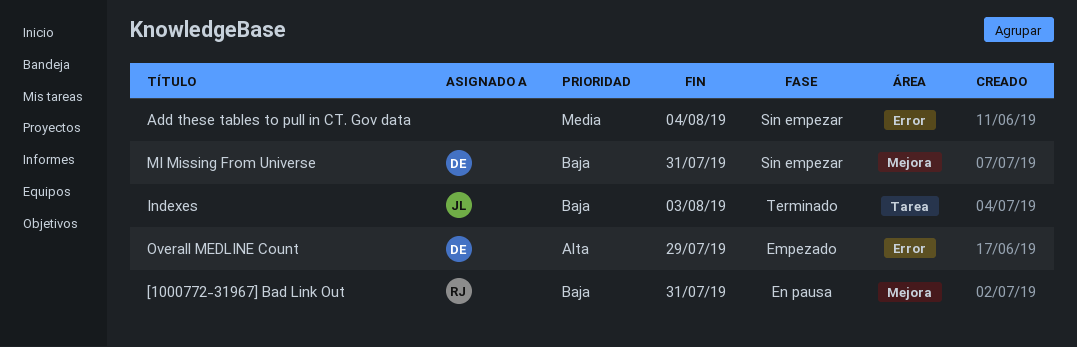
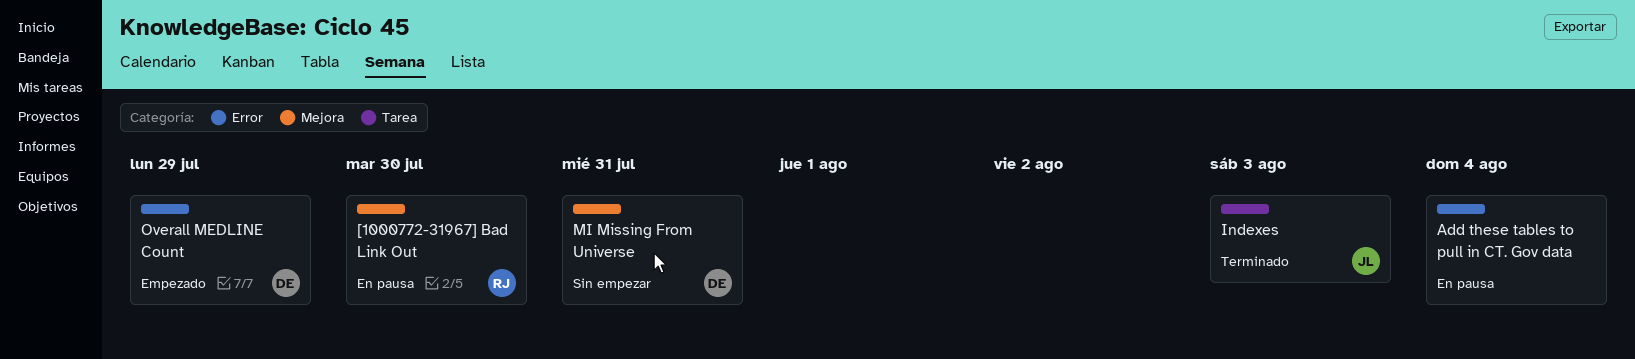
[1000772-31967] Bad Link Out, due: Jul 31 -> Jul 30
Add these tables to pull in CT. Gov data, status: Sin empezar -> En pausa

